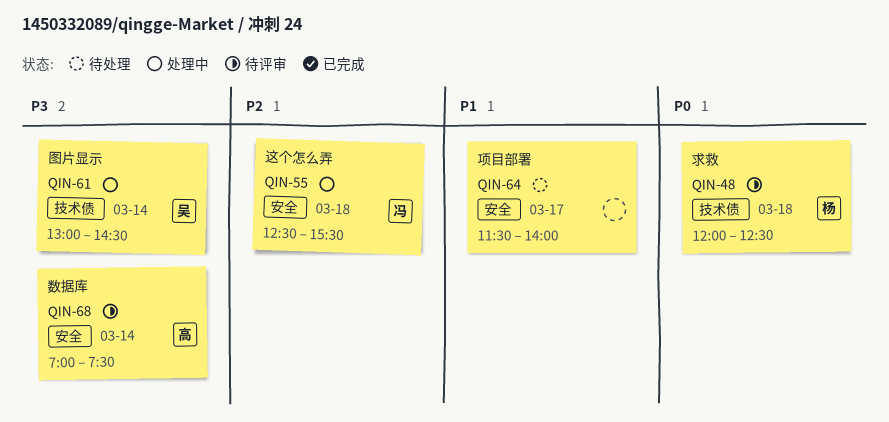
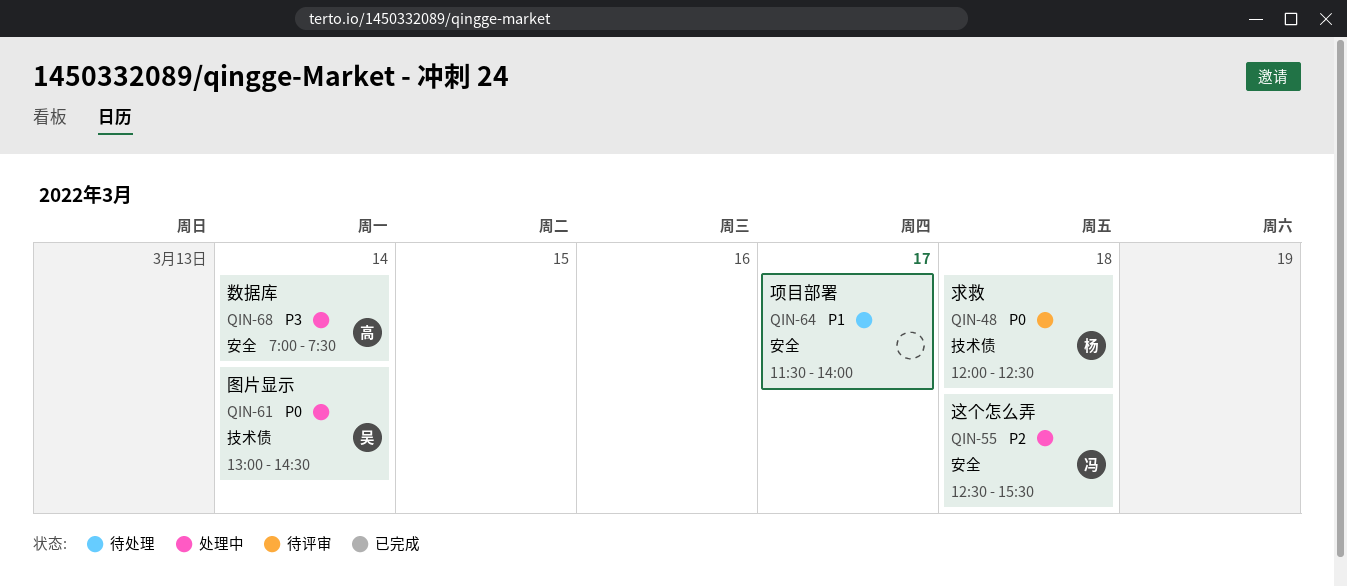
QIN-61, priority: P3 -> P0
QIN-68, status: 待评审 -> 处理中

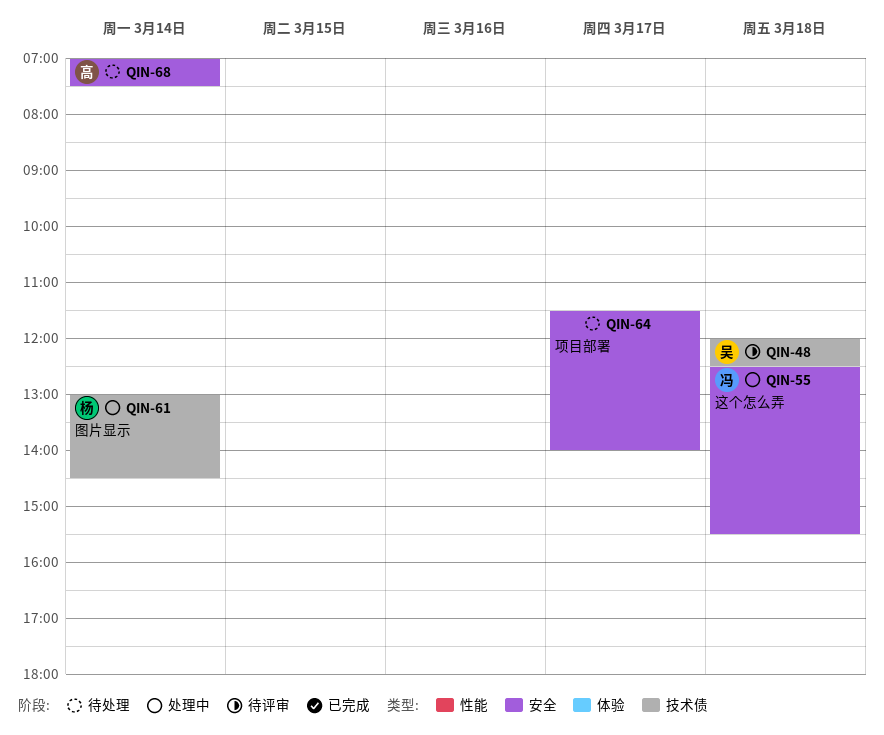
QIN-48, owner: 杨 -> 吴
QIN-61, owner: 吴 -> 杨
QIN-68, status: 处理中 -> 待处理

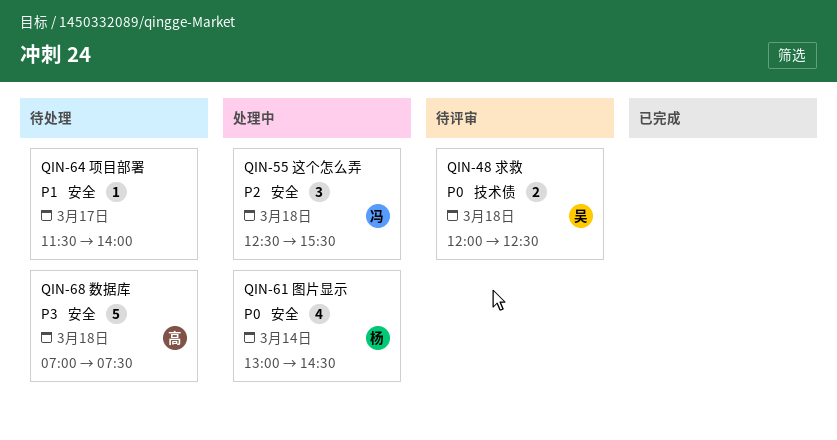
QIN-61, label: 技术债 -> 安全
QIN-68, day: Mar 14 -> Mar 18

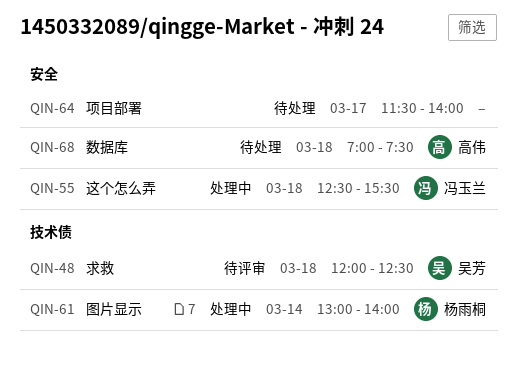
QIN-61, label: 安全 -> 技术债
QIN-61, ends: 14:30 -> 14:00

